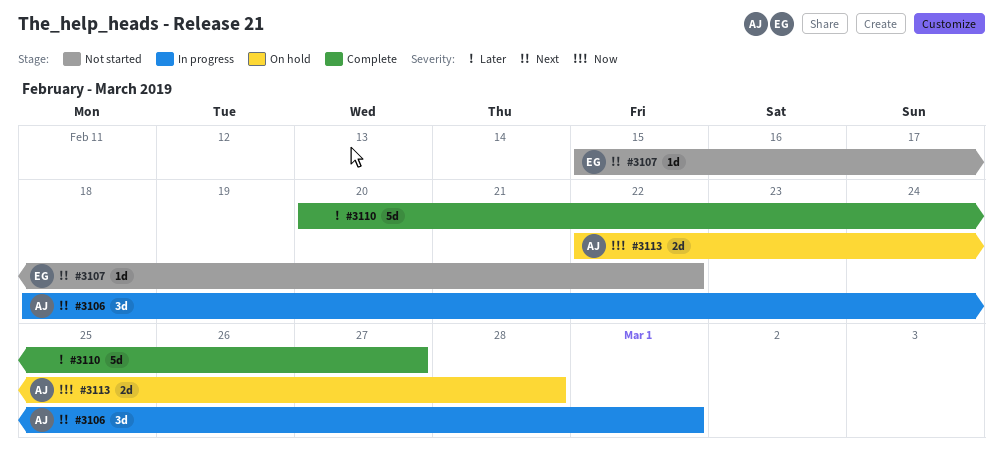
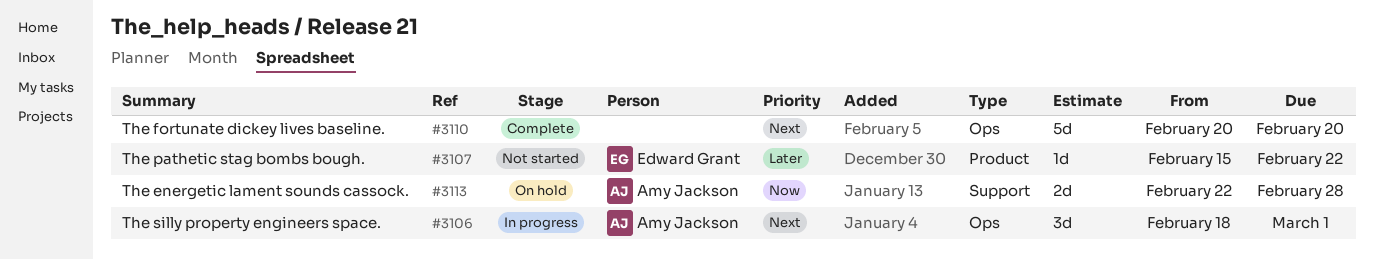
#3107, priority: Next -> Later
#3110, priority: Later -> Next
#3110, due: Feb 27 -> Feb 20

